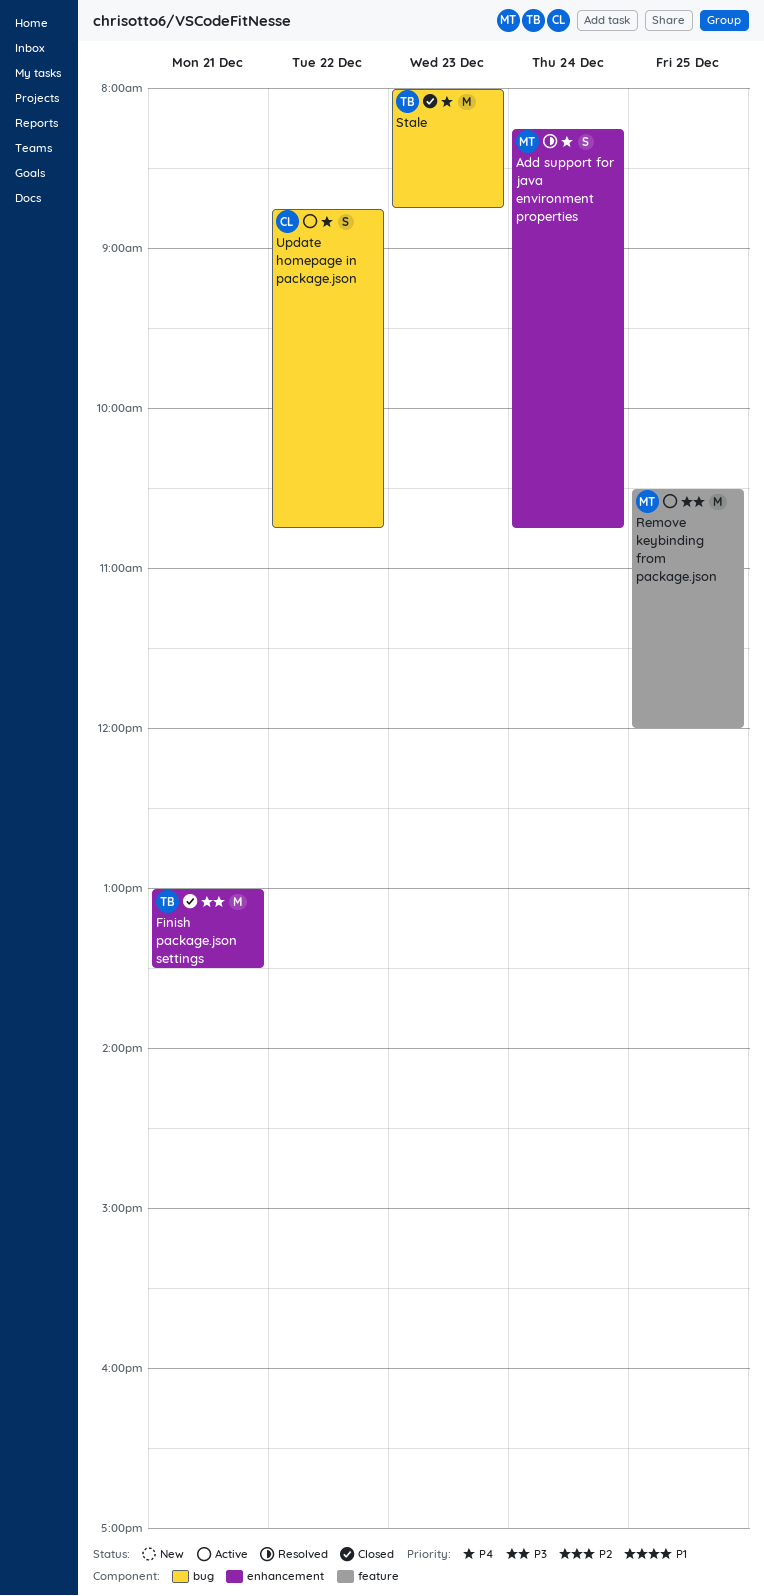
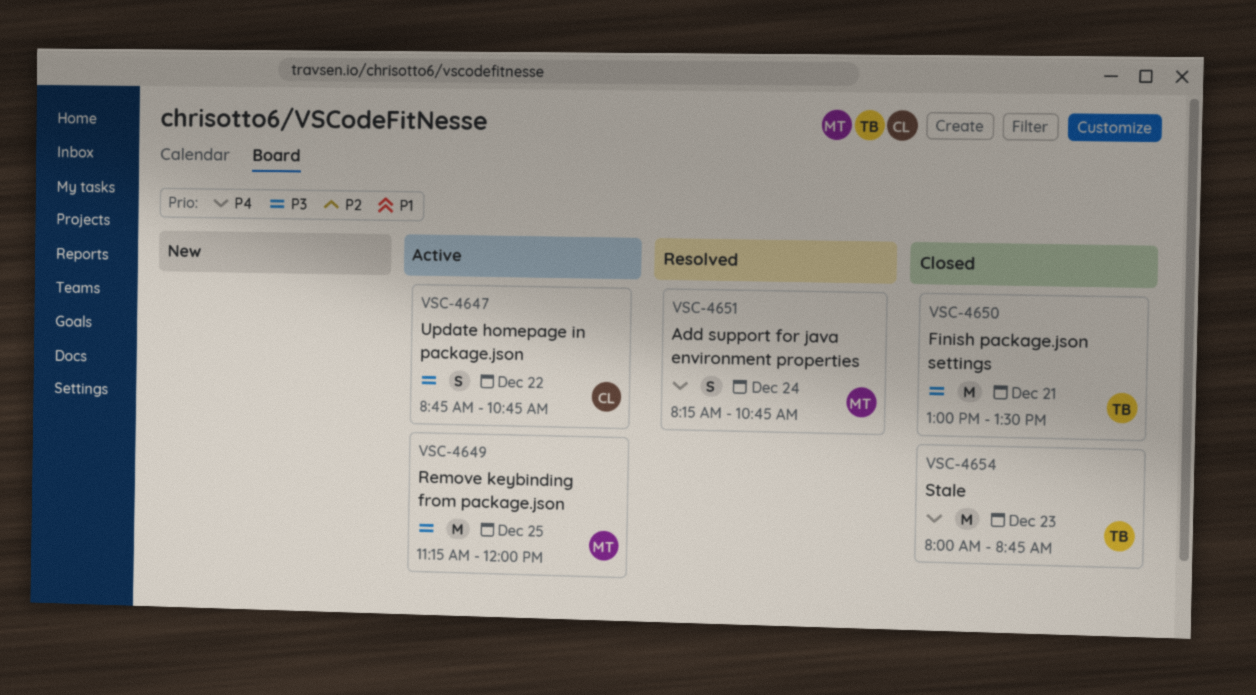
Remove keybinding from package.json, begins: 10:30 -> 11:15
Update homepage in package.json, priority: P4 -> P3

